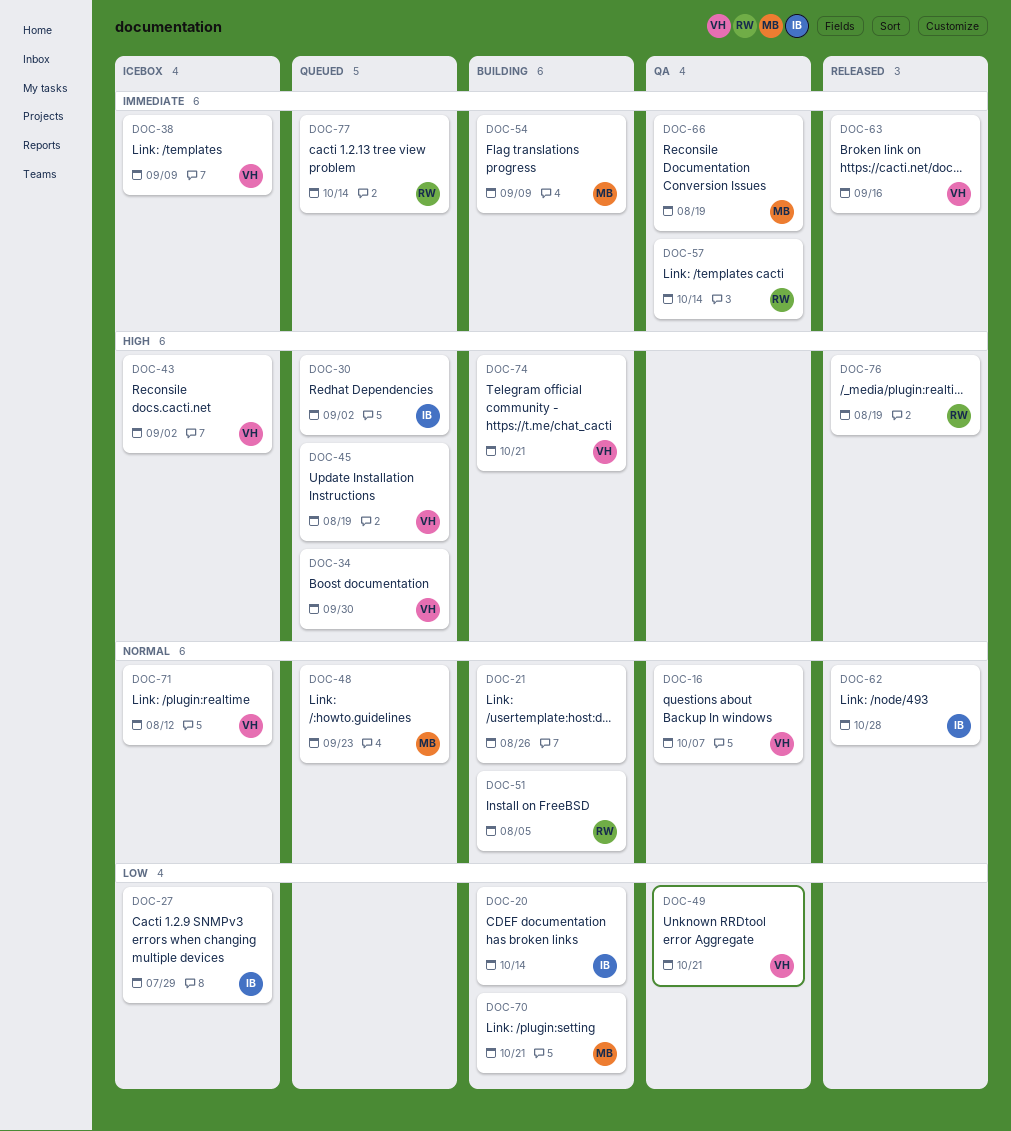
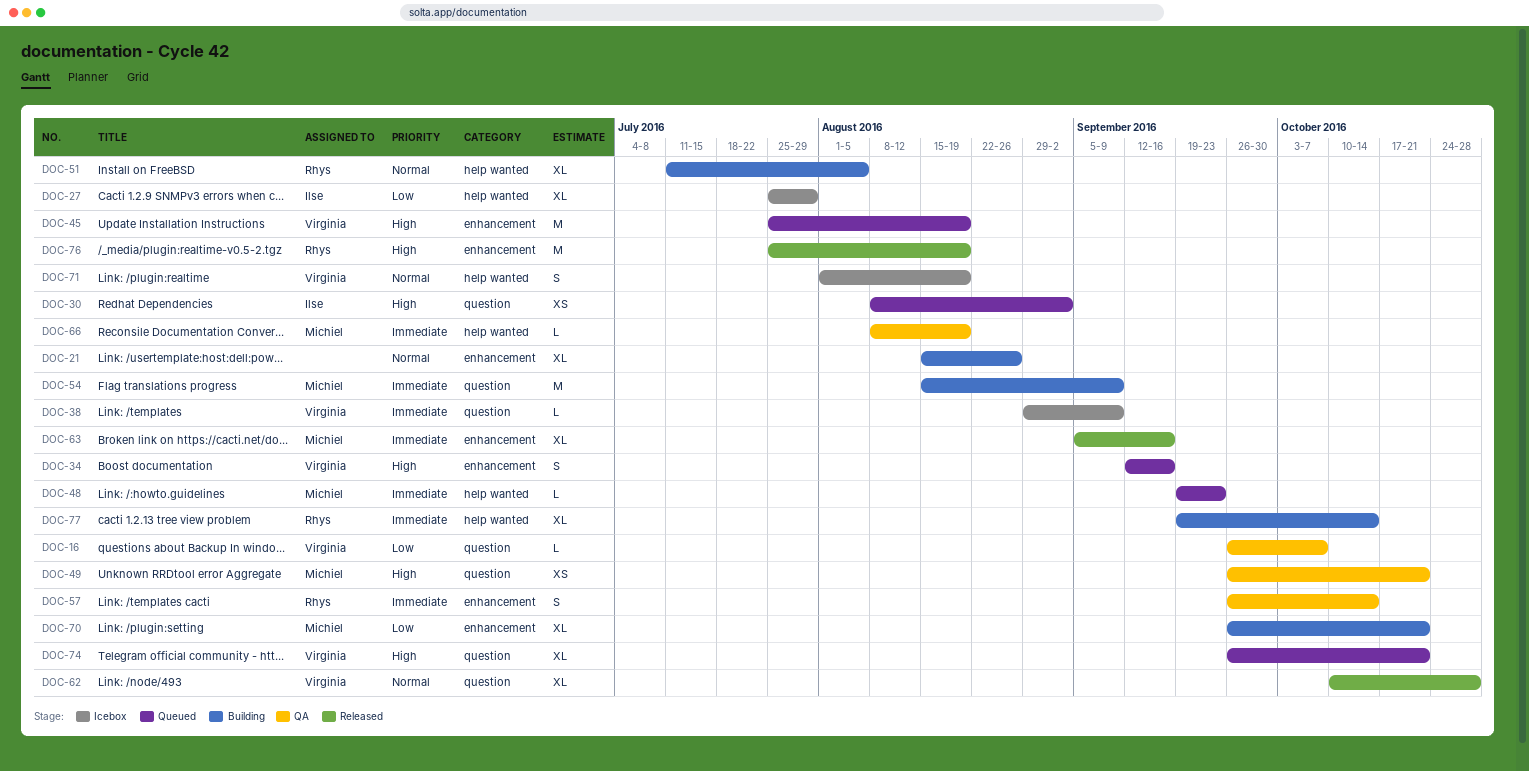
DOC-16, priority: Normal -> Low
DOC-20: present -> none
DOC-34, due: Sep 30 -> Sep 16
DOC-43: present -> none
DOC-48, priority: Normal -> Immediate
DOC-49, owner: Virginia -> Michiel
DOC-49, priority: Low -> High
DOC-62, owner: Ilse -> Virginia
DOC-63, owner: Virginia -> Michiel
DOC-71, due: Aug 12 -> Aug 19
DOC-74, status: Building -> Queued
DOC-77, status: Queued -> Building

